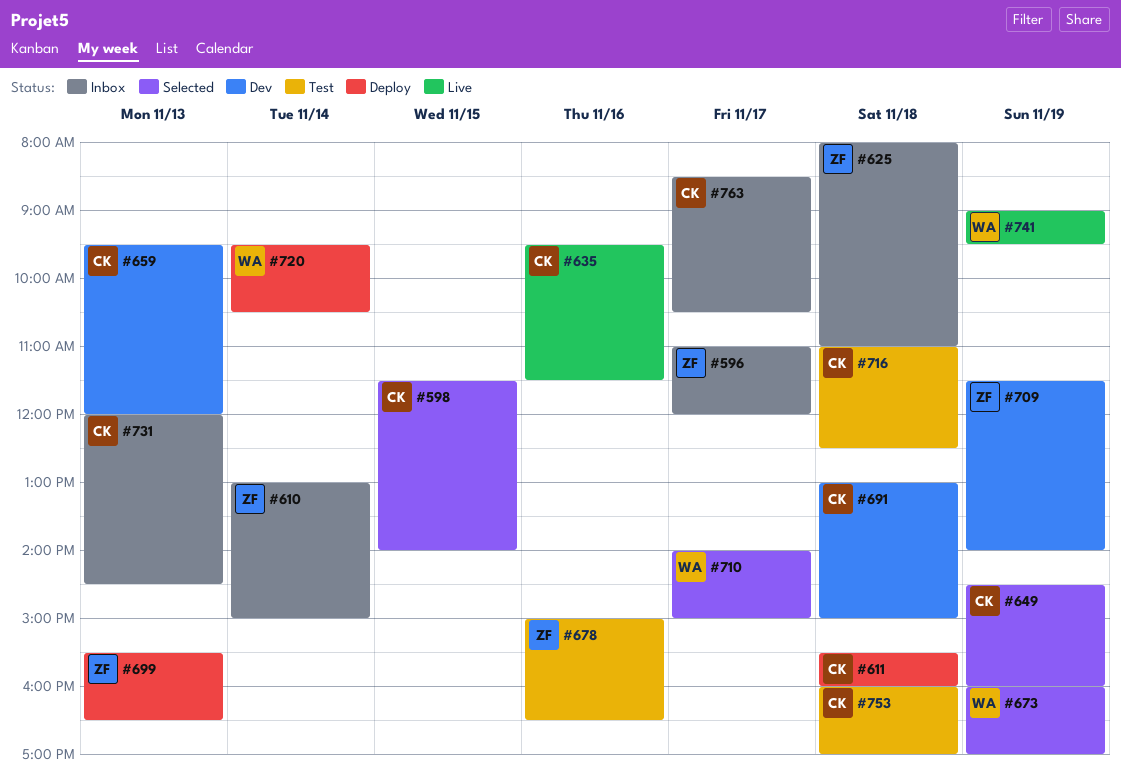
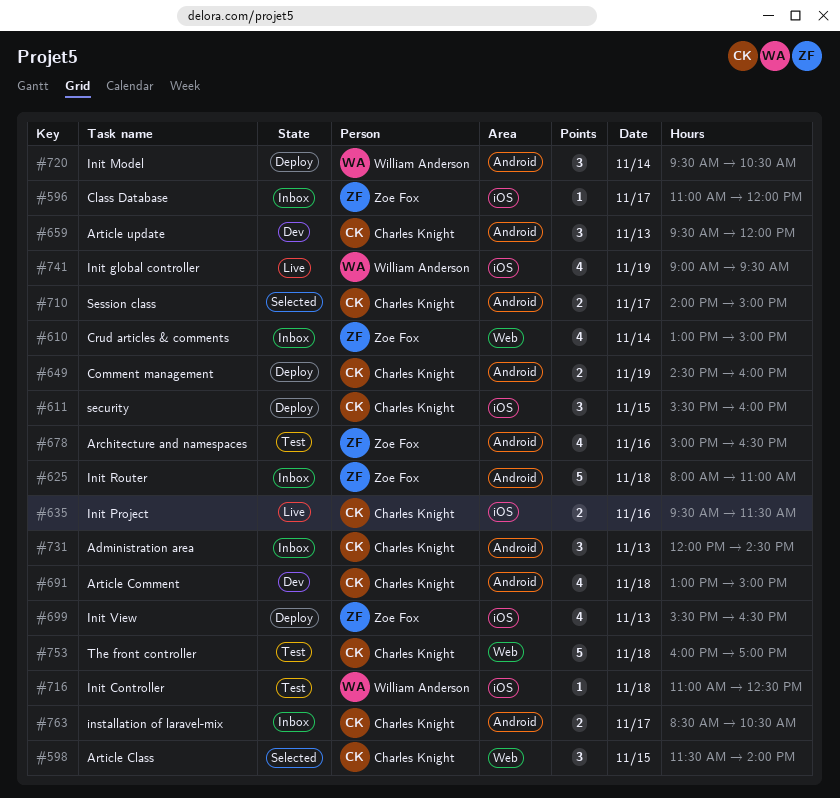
#611, day: Nov 18 -> Nov 15
#649, status: Selected -> Deploy
#673: present -> none
#709: present -> none
#710, owner: William Anderson -> Charles Knight
#716, owner: Charles Knight -> William Anderson

